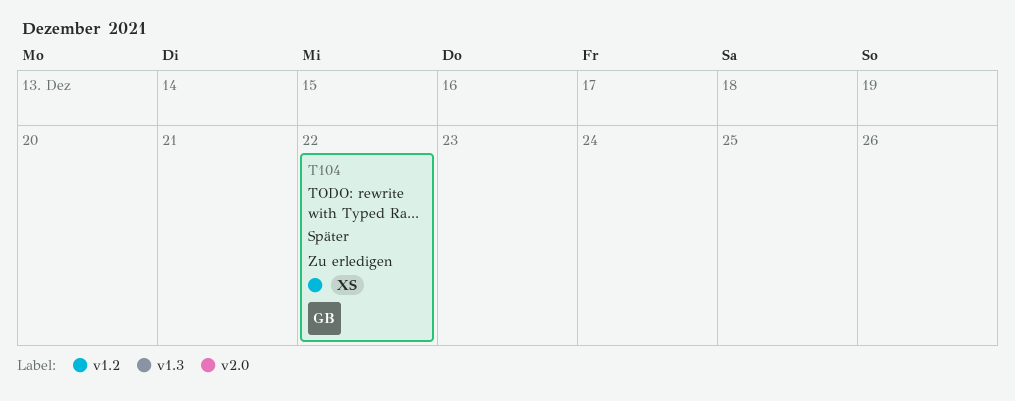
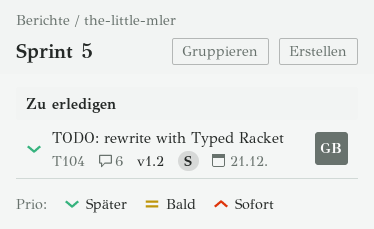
T104, estimate: XS -> S
T104, due: Dec 22 -> Dec 21

